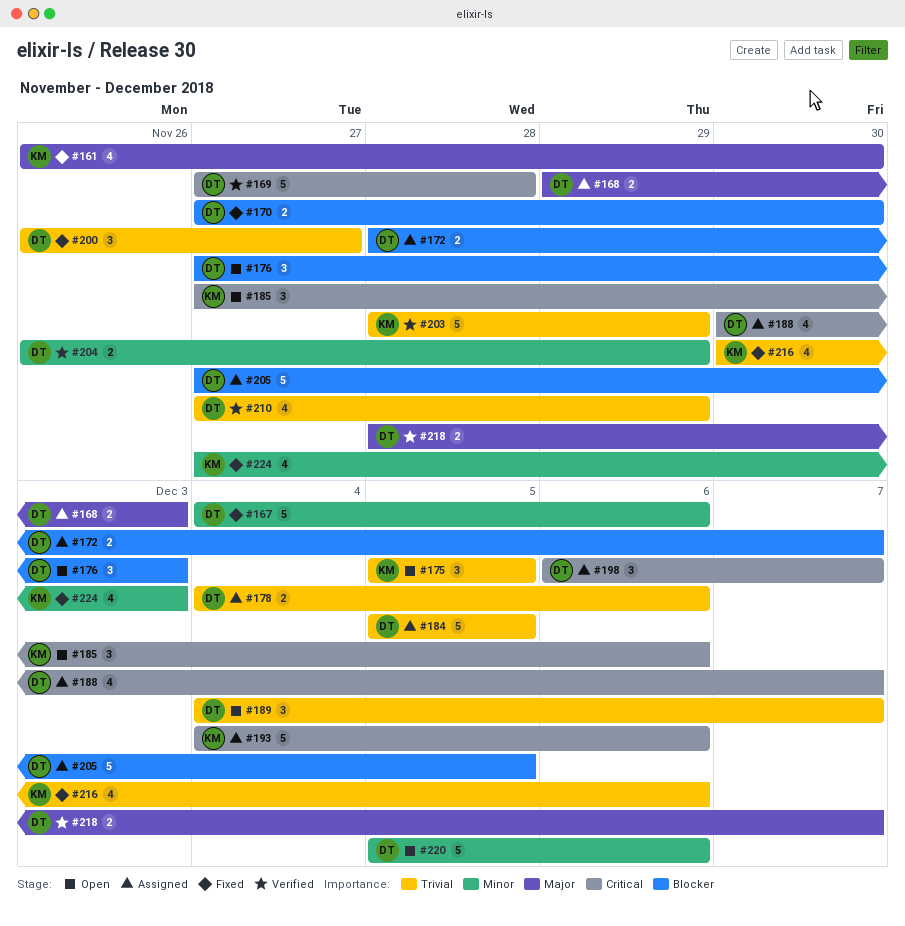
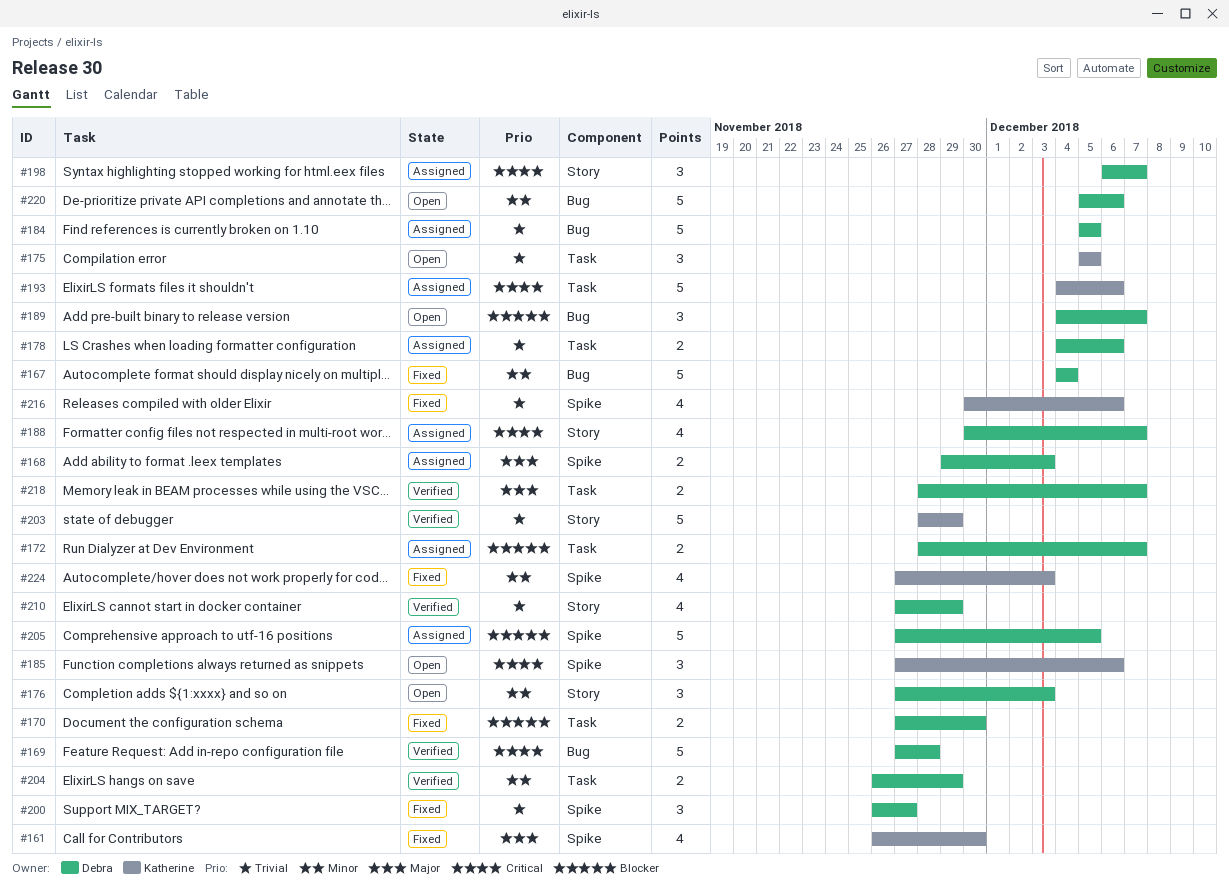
#167, due: Dec 6 -> Dec 4
#176, priority: Blocker -> Minor
#189, priority: Trivial -> Blocker

